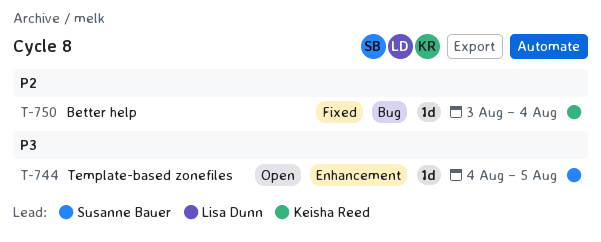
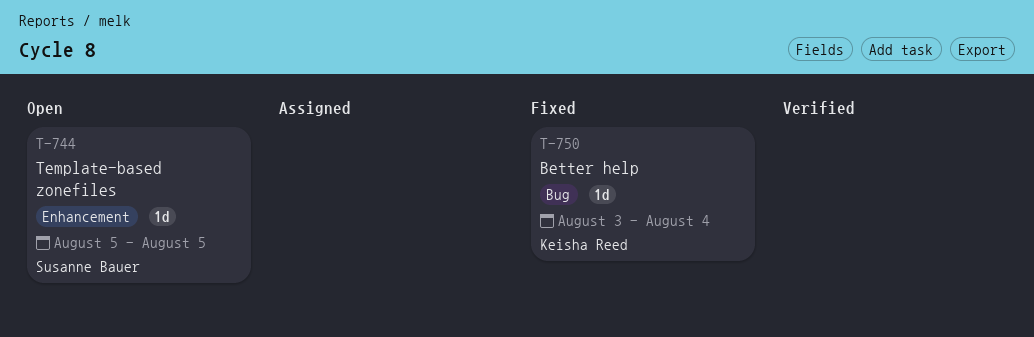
T-744, start: Aug 4 -> Aug 5

